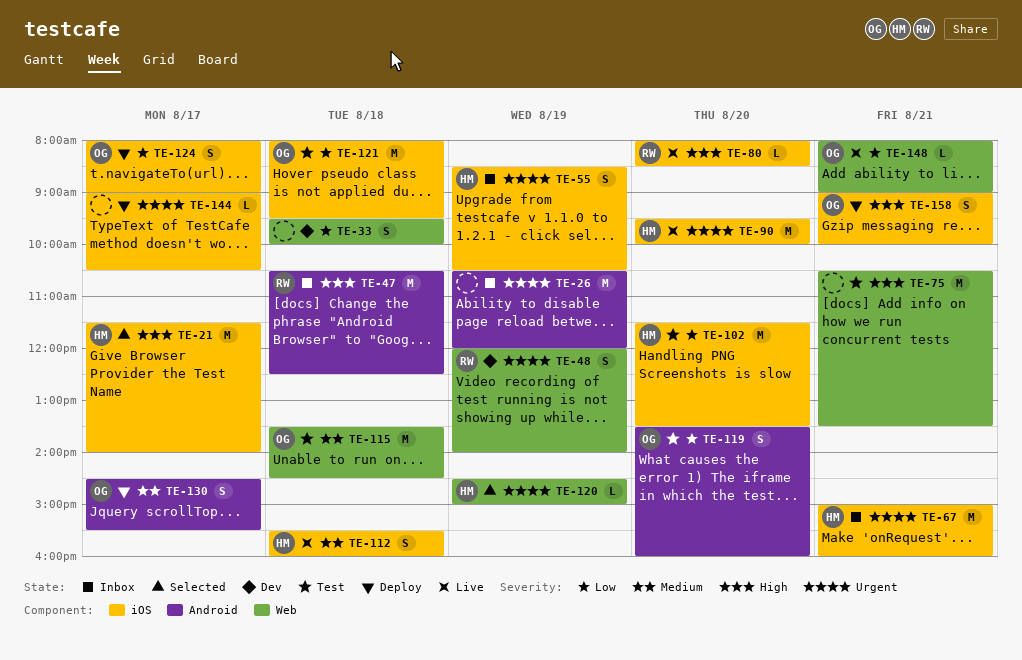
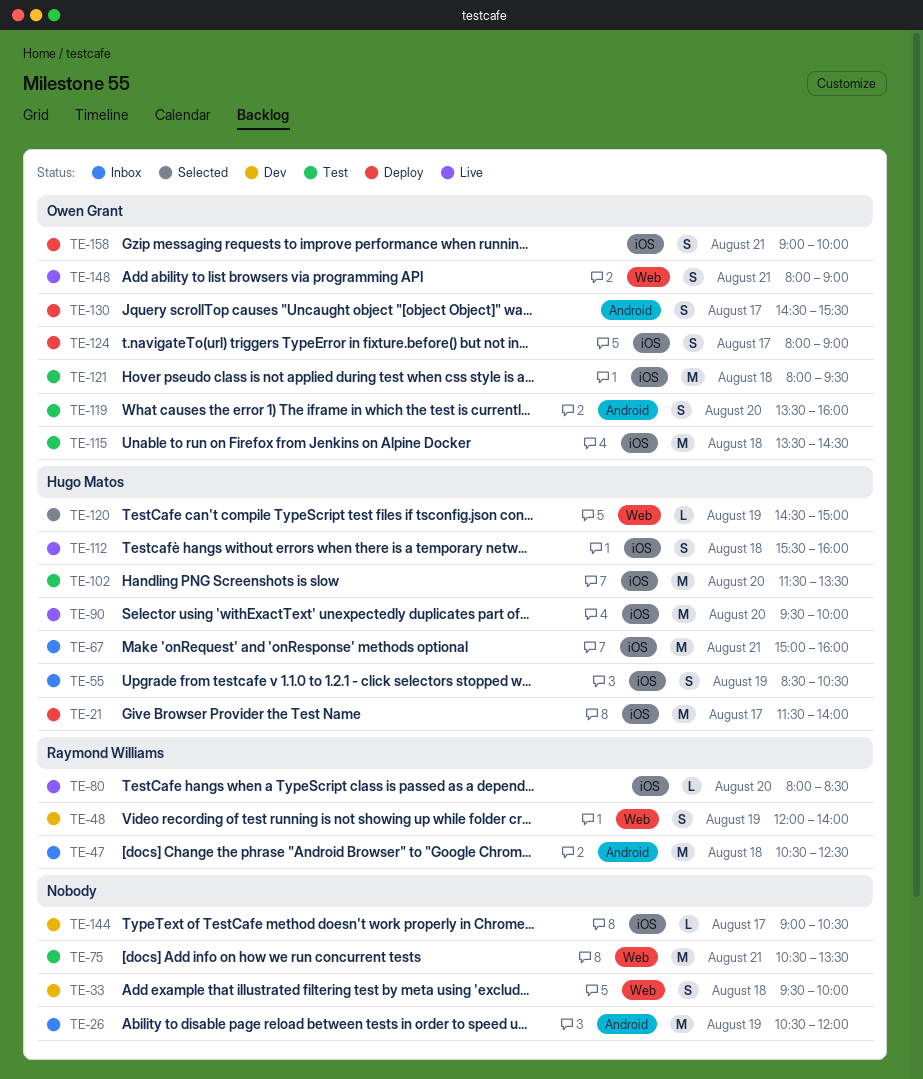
TE-21, status: Selected -> Deploy
TE-115, label: Web -> iOS
TE-144, status: Deploy -> Dev
TE-148, estimate: L -> S

